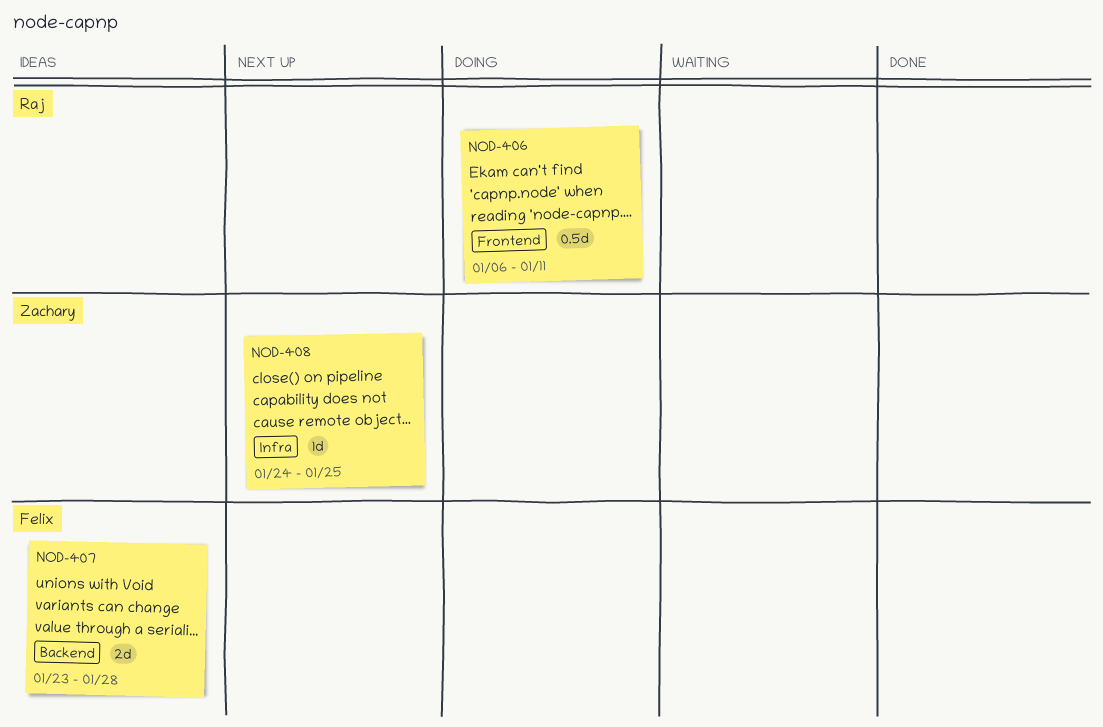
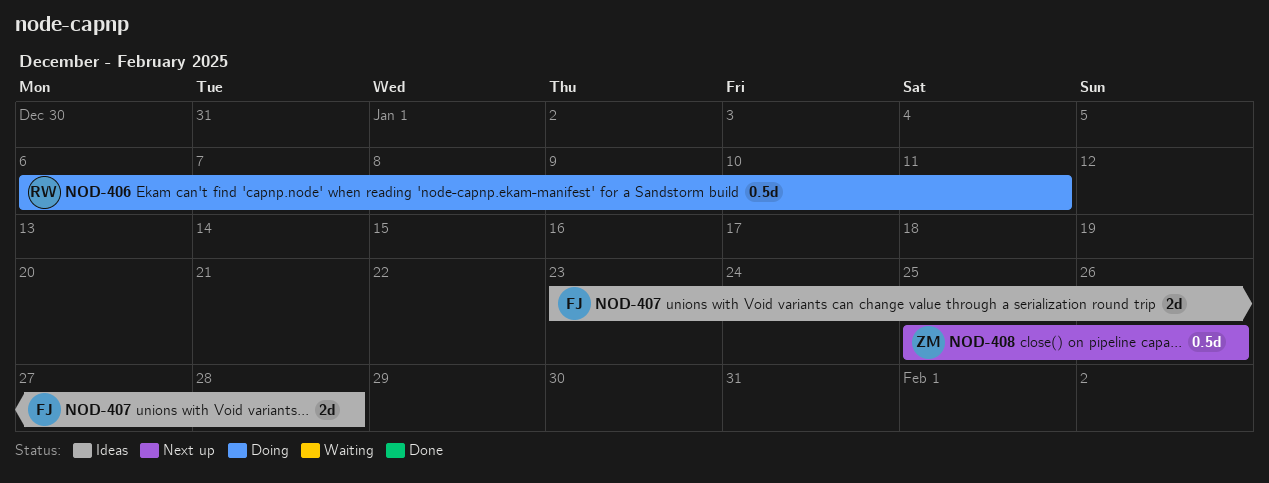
NOD-408, estimate: 1d -> 0.5d
NOD-408, start: Jan 24 -> Jan 25
NOD-408, due: Jan 25 -> Jan 26

